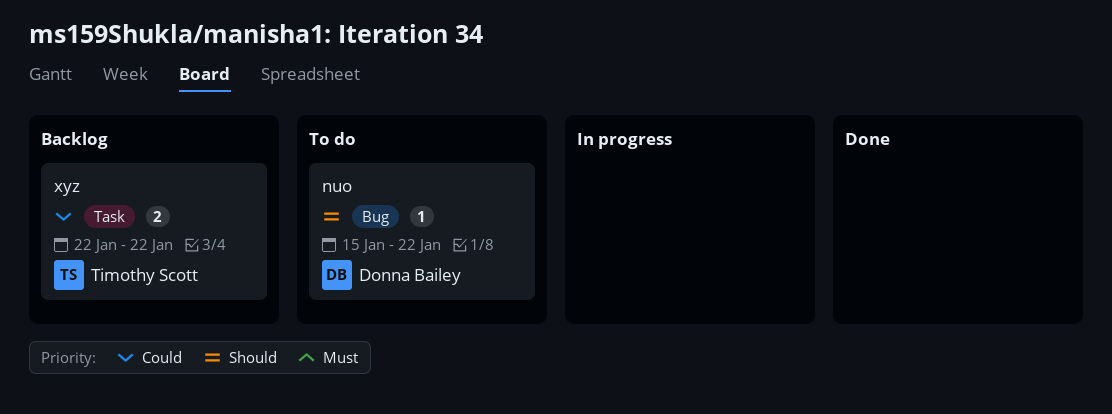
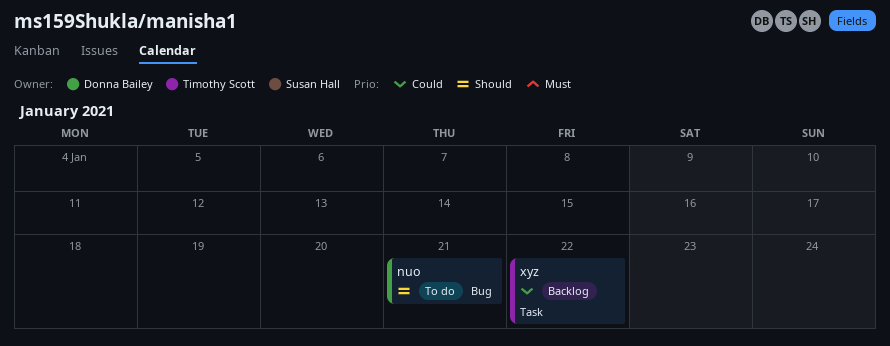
nuo, due: Jan 22 -> Jan 21

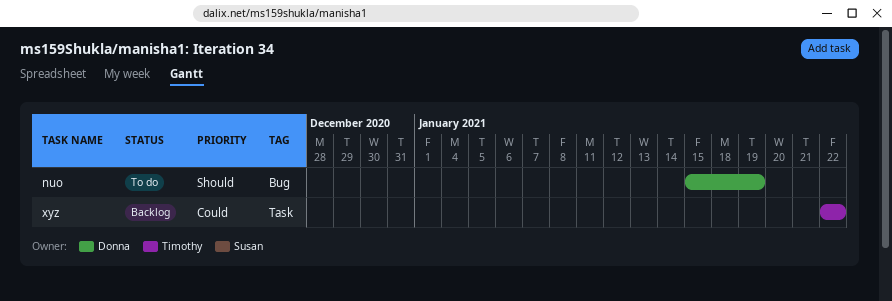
nuo, due: Jan 21 -> Jan 19

